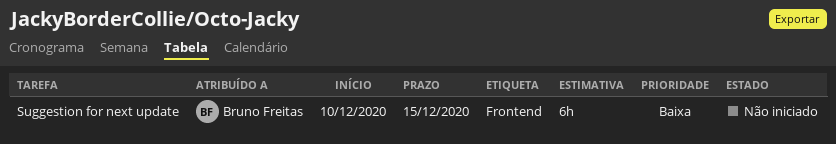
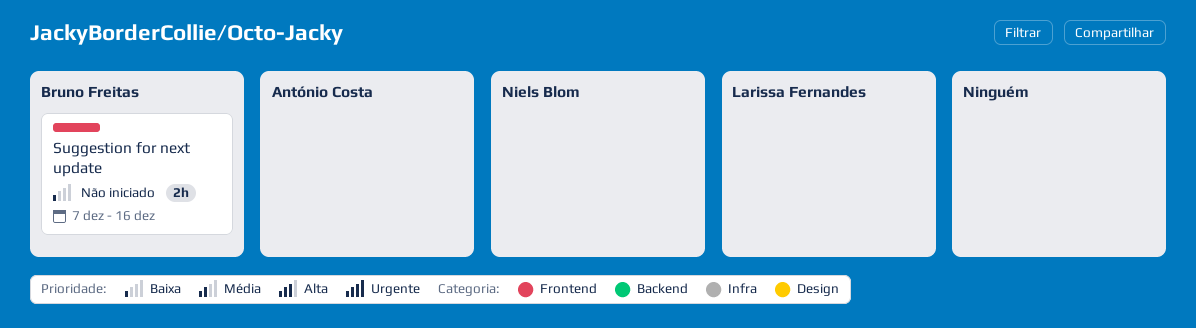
Suggestion for next update, estimate: 6h -> 2h
Suggestion for next update, start: Dec 10 -> Dec 7
Suggestion for next update, due: Dec 15 -> Dec 16

